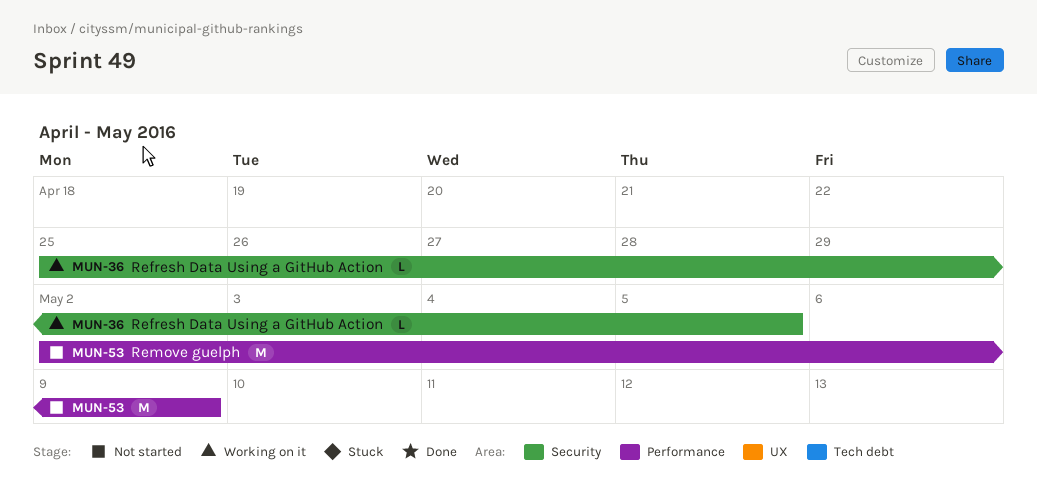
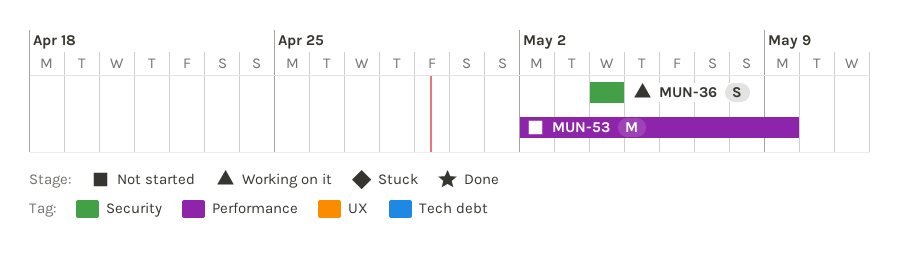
MUN-36, estimate: L -> S
MUN-36, start: Apr 25 -> May 4
MUN-36, due: May 5 -> May 4

